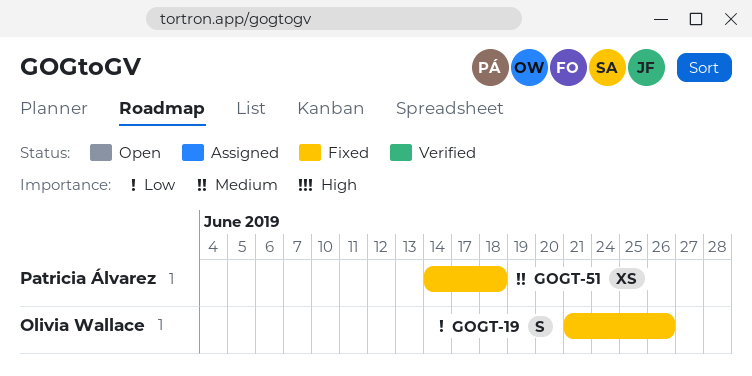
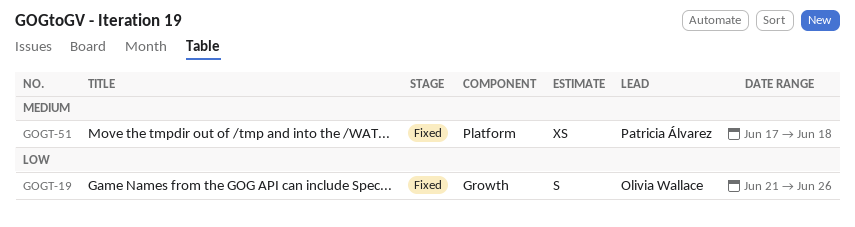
GOGT-51, start: Jun 14 -> Jun 17

